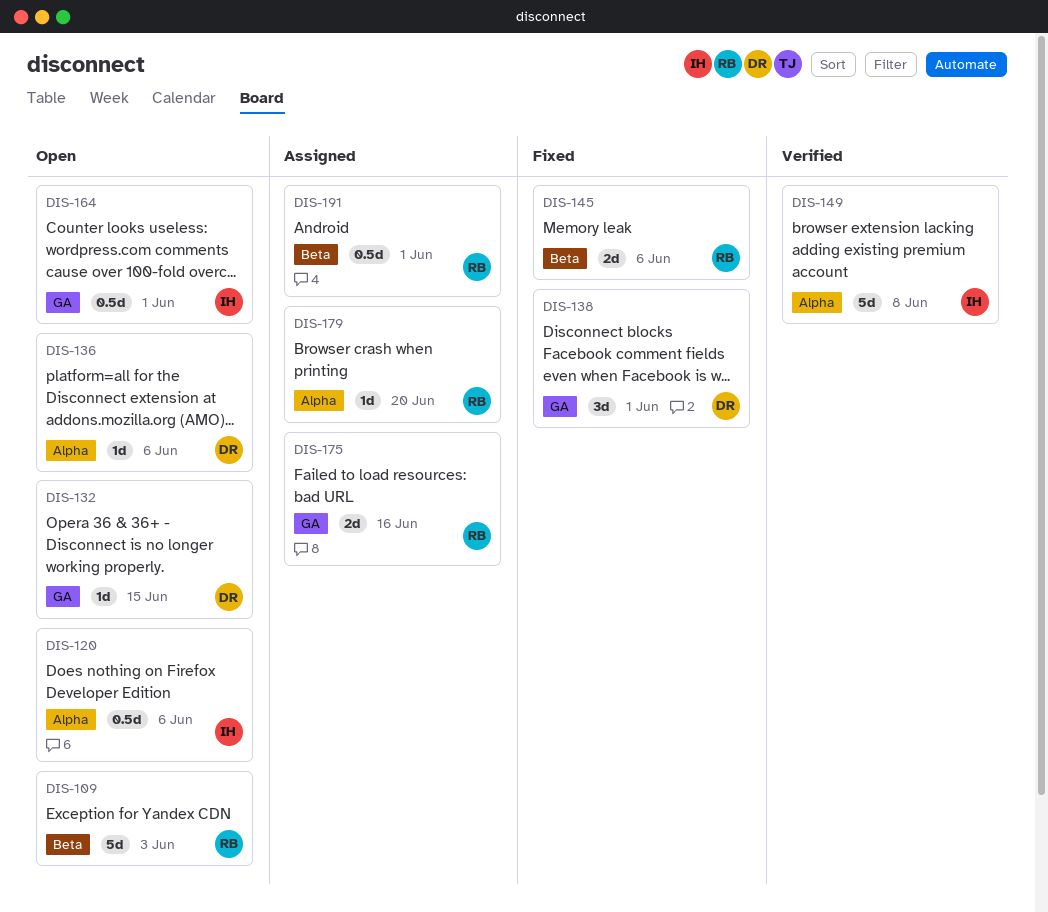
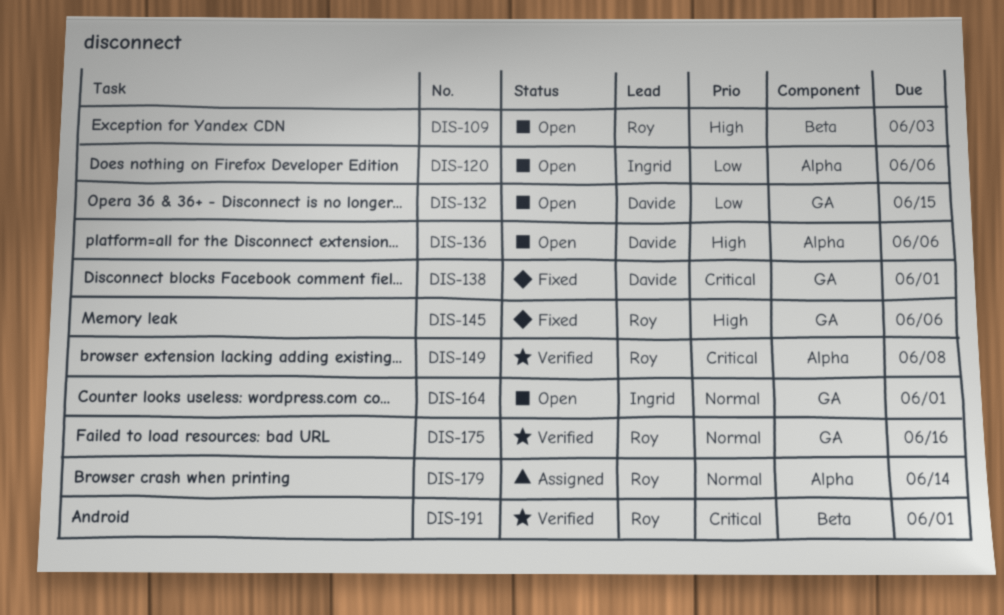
DIS-145, label: Beta -> GA
DIS-149, owner: Ingrid -> Roy
DIS-175, status: Assigned -> Verified
DIS-179, due: Jun 20 -> Jun 14
DIS-191, status: Assigned -> Verified

